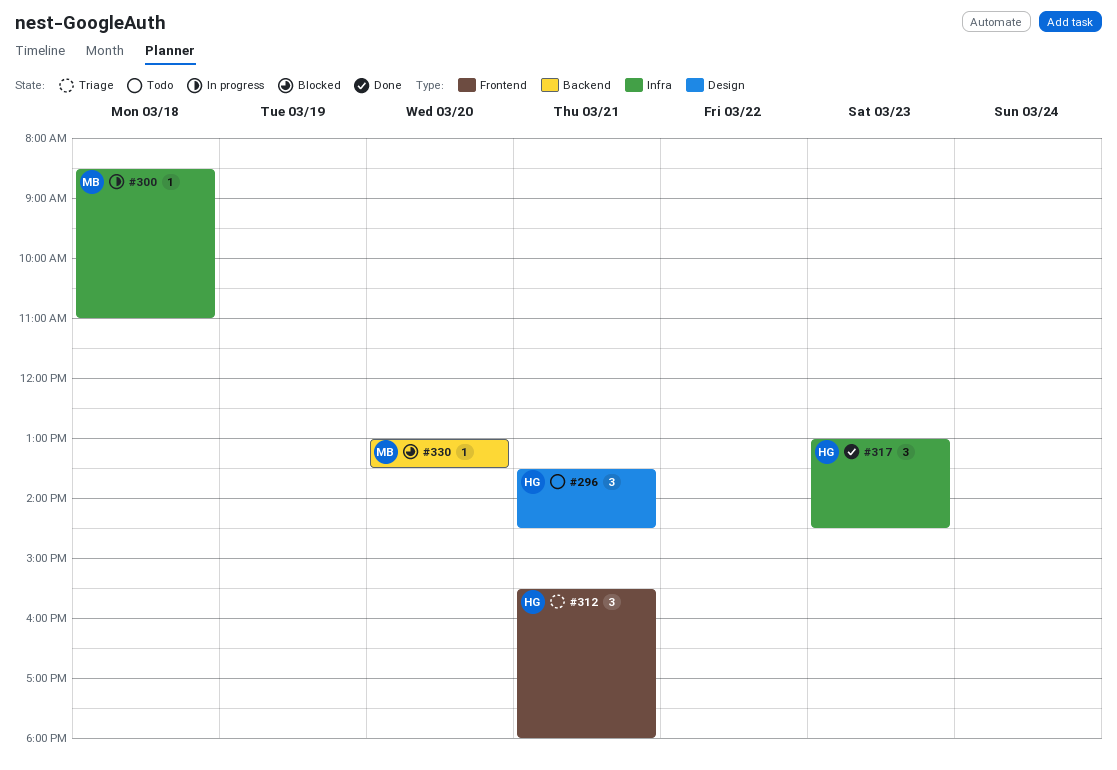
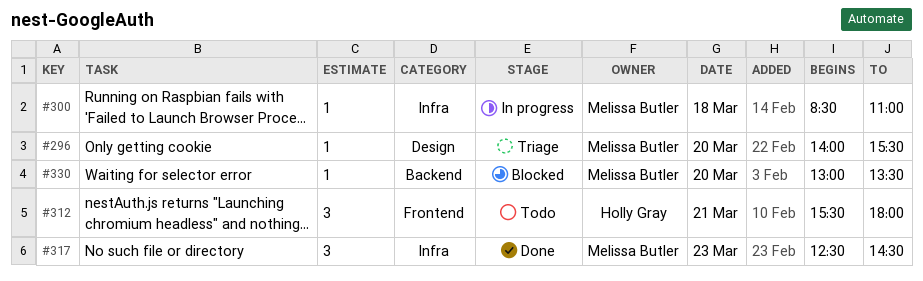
#296, status: Todo -> Triage
#296, owner: Holly Gray -> Melissa Butler
#296, estimate: 3 -> 1
#296, day: Mar 21 -> Mar 20
#296, begins: 13:30 -> 14:00
#296, ends: 14:30 -> 15:30
#312, status: Triage -> Todo
#317, owner: Holly Gray -> Melissa Butler
#317, begins: 13:00 -> 12:30

